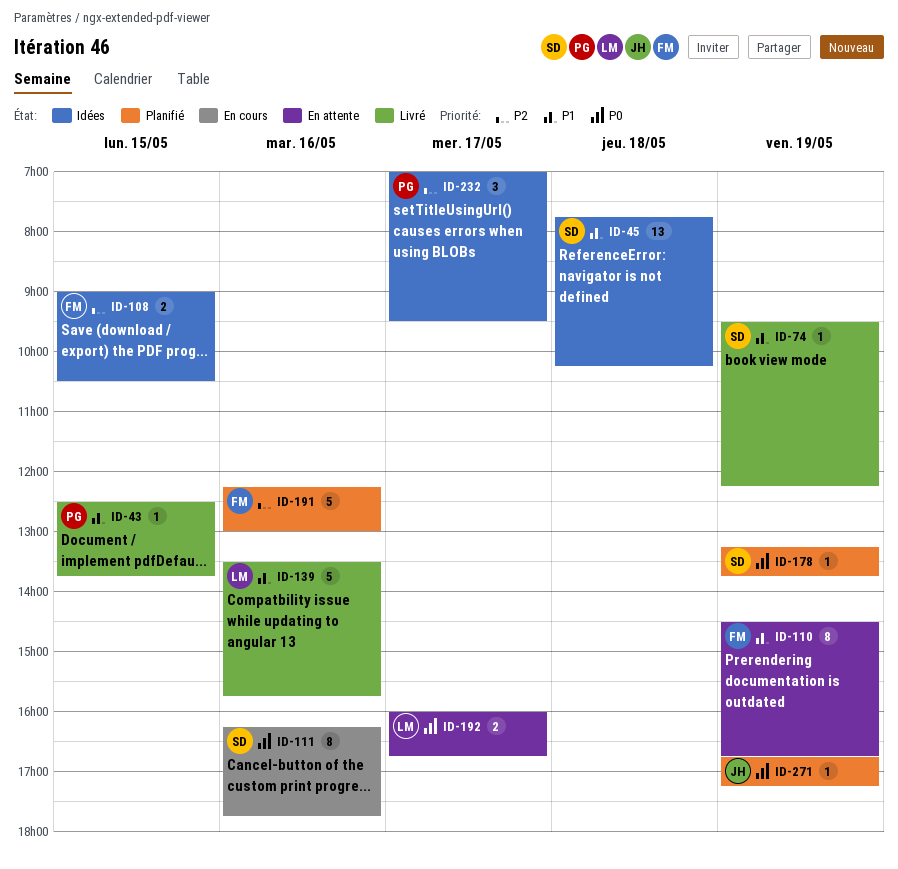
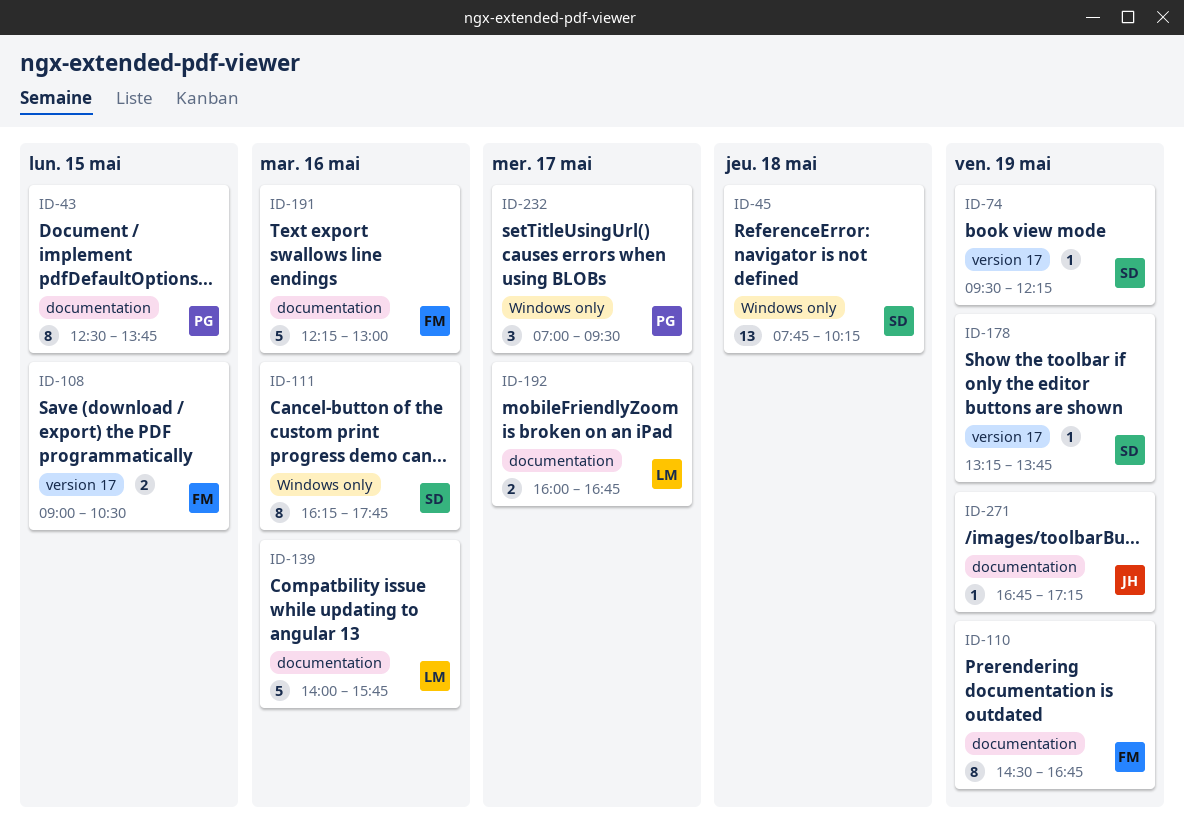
ID-43, estimate: 1 -> 8
ID-139, begins: 13:30 -> 14:00

